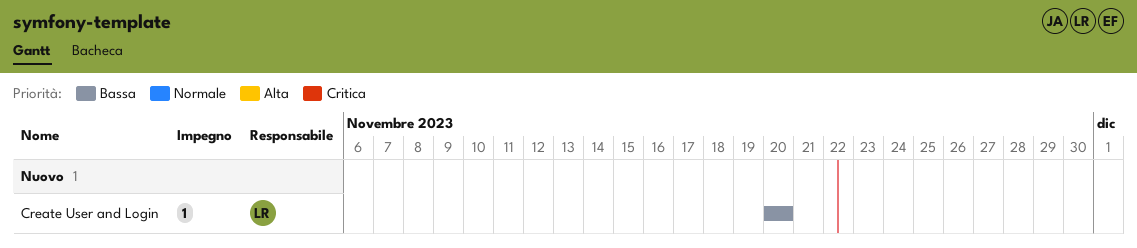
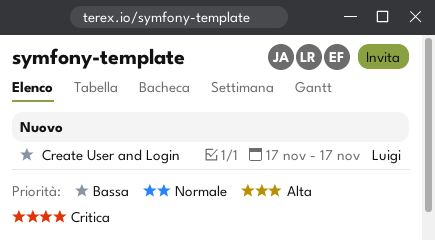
Create User and Login, start: Nov 20 -> Nov 17
Create User and Login, due: Nov 20 -> Nov 17

